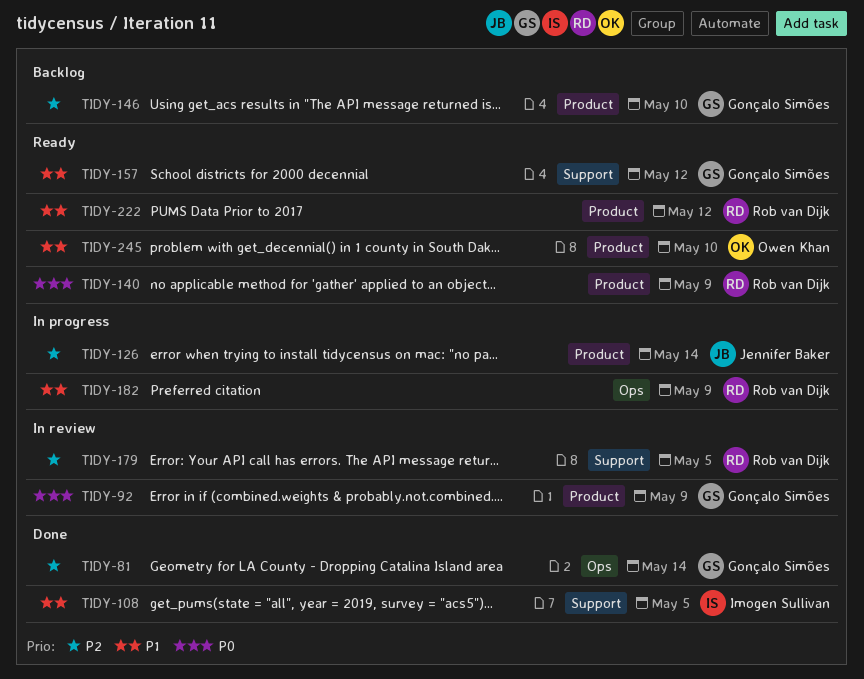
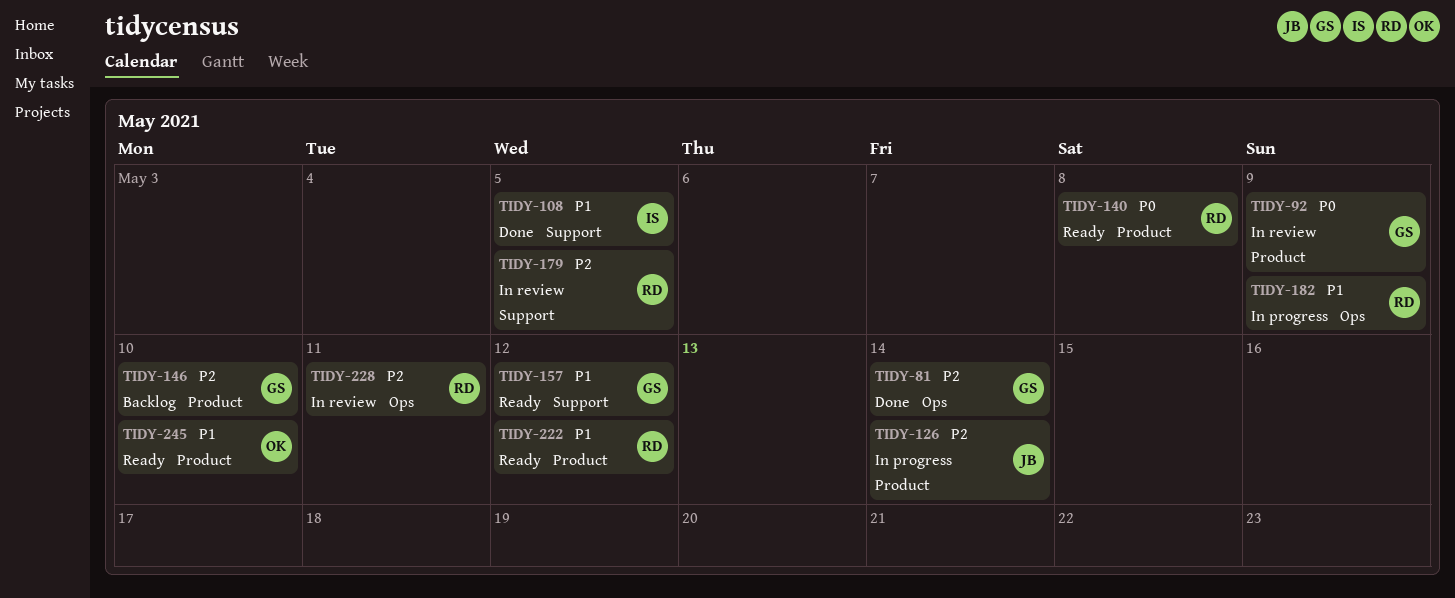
TIDY-140, due: May 9 -> May 8
TIDY-228: none -> present

